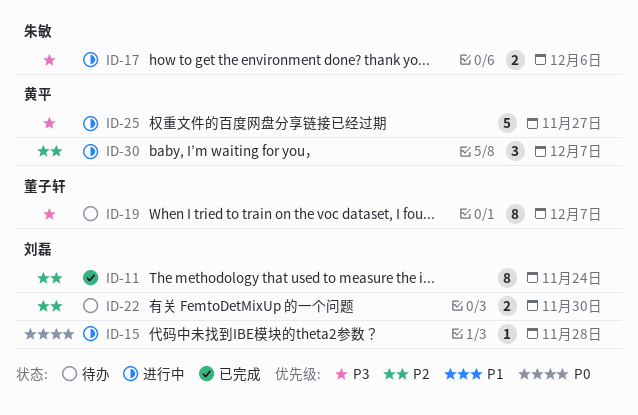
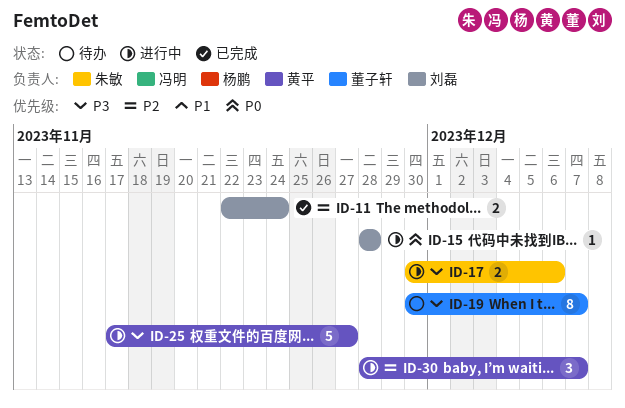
ID-11, estimate: 8 -> 2
ID-22: present -> none

